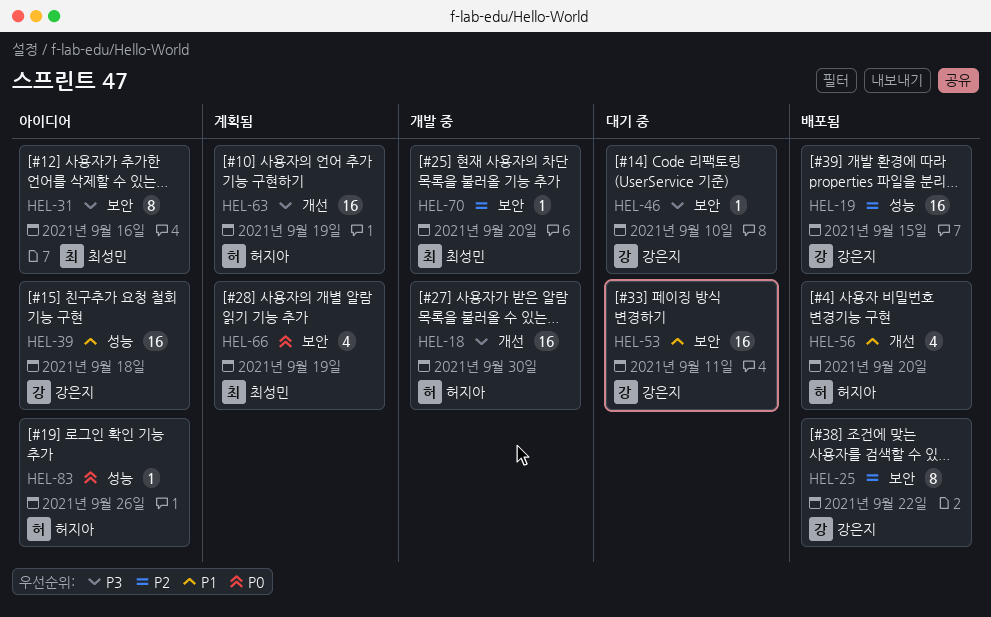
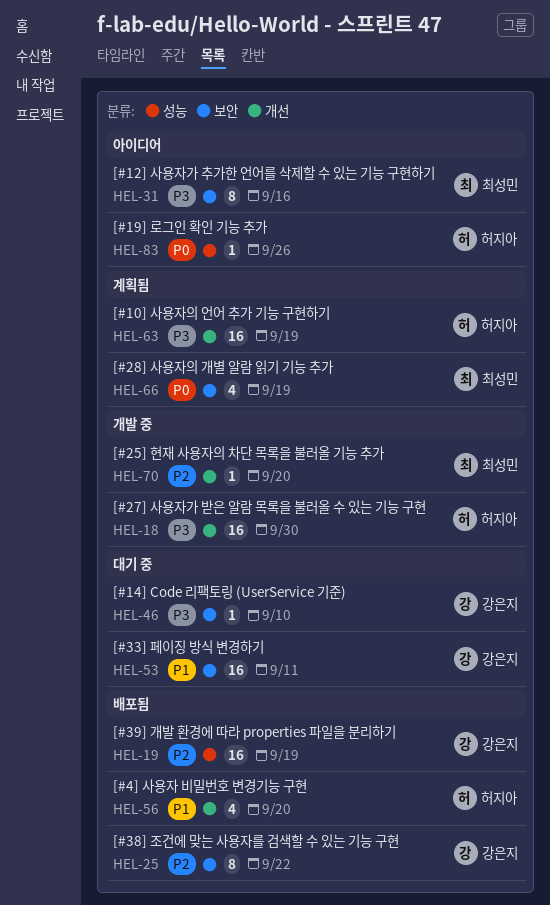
HEL-19, due: Sep 15 -> Sep 19
HEL-39: present -> none
HEL-70, label: 보안 -> 개선

